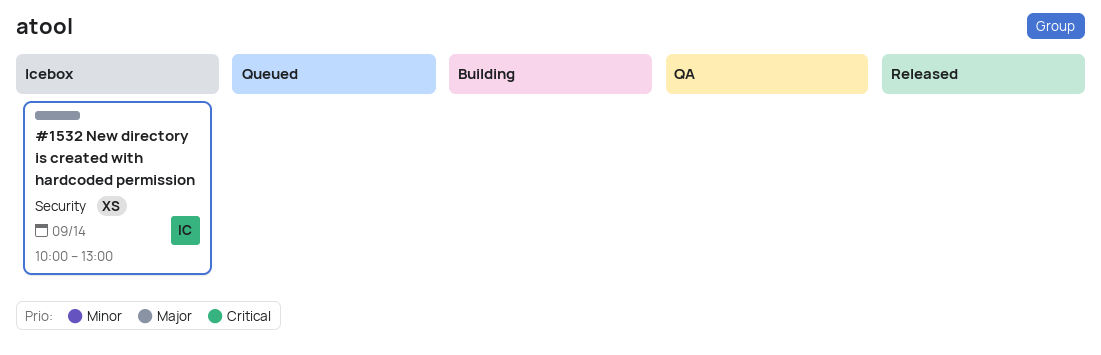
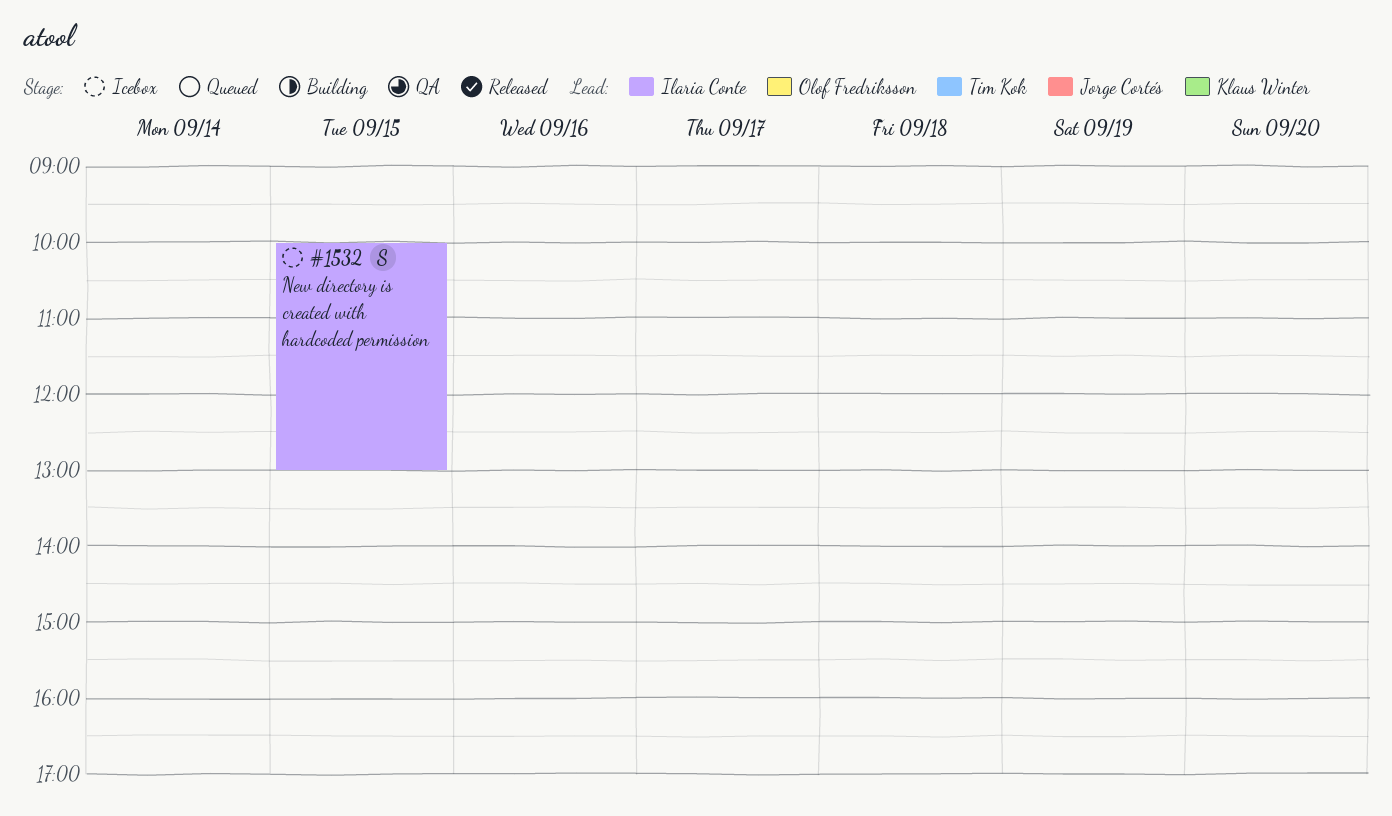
#1532, estimate: XS -> S
#1532, day: Sep 14 -> Sep 15

